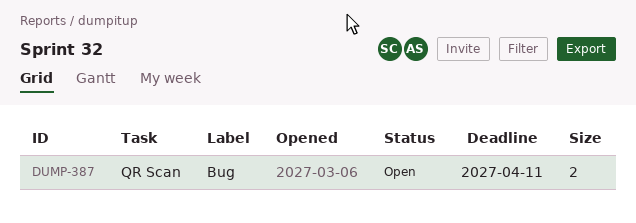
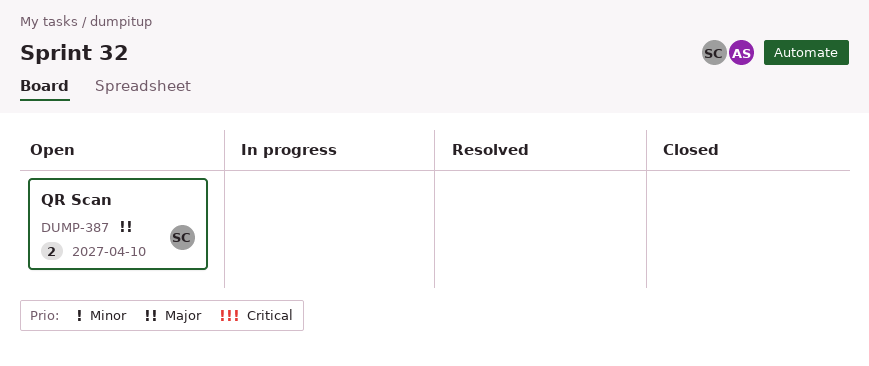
DUMP-387, due: Apr 11 -> Apr 10

